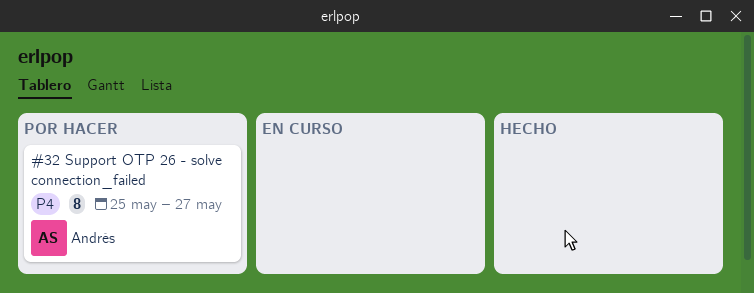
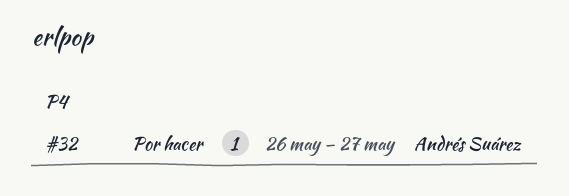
#32, estimate: 8 -> 1
#32, start: May 25 -> May 26

